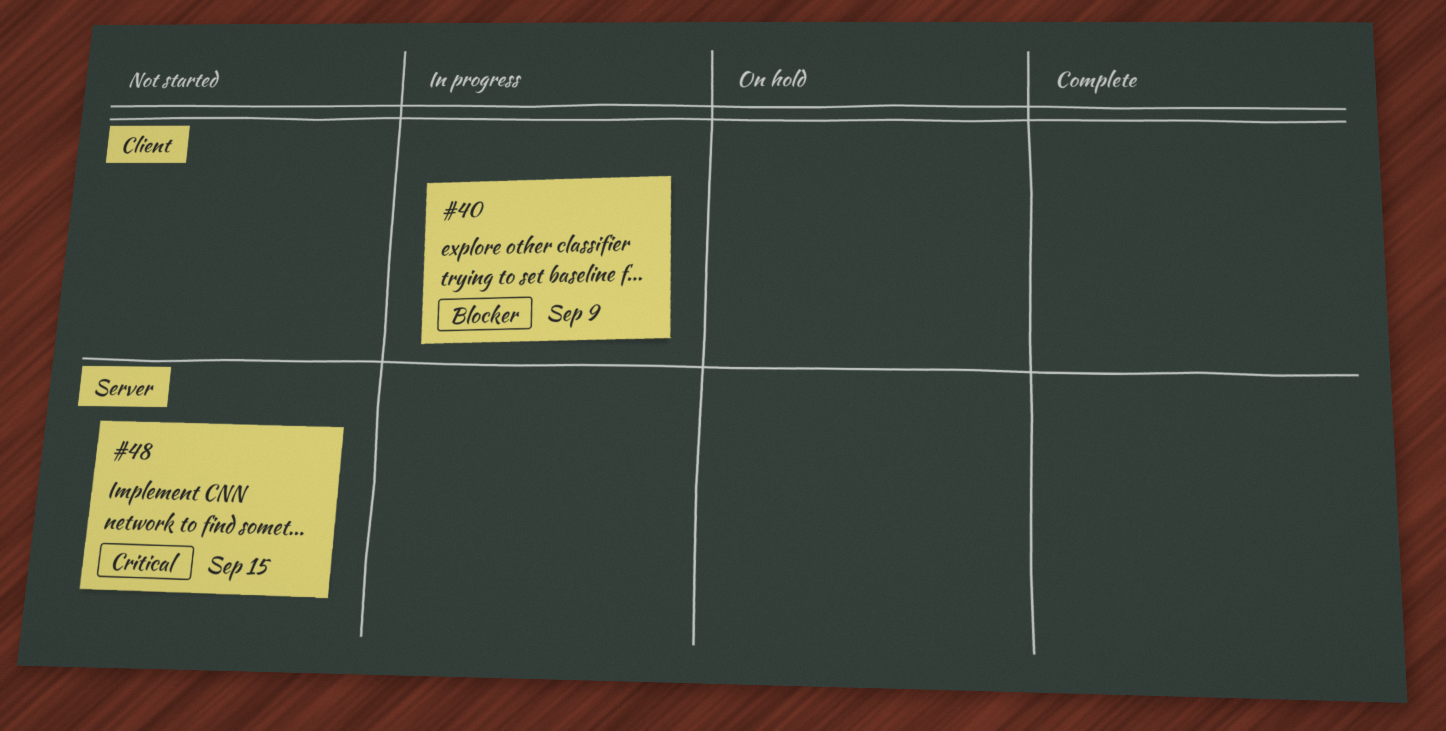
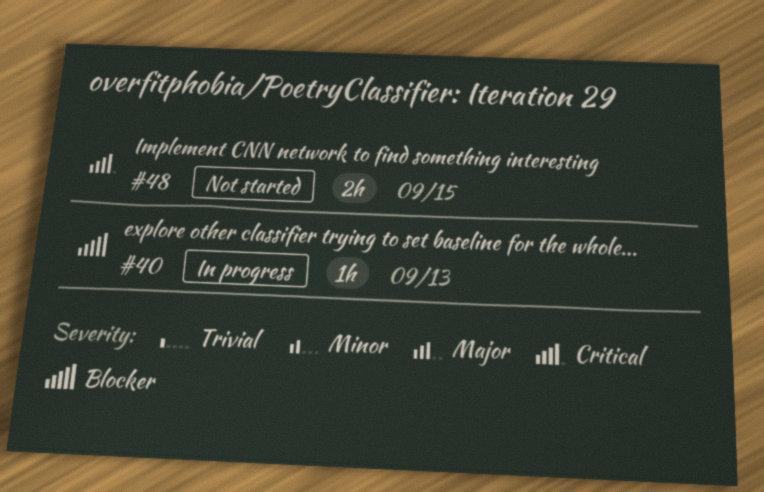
#40, due: Sep 9 -> Sep 13

